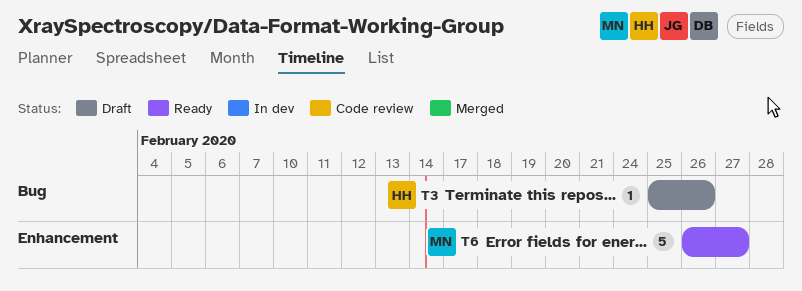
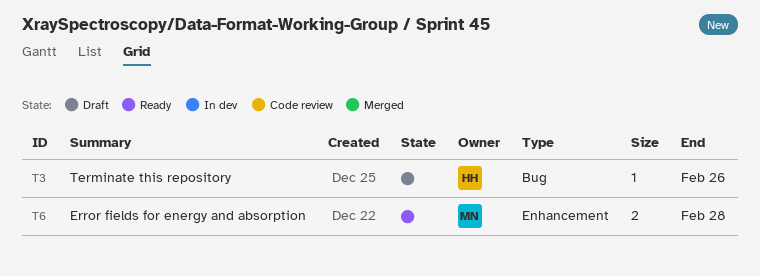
T6, estimate: 5 -> 2
T6, due: Feb 27 -> Feb 28

